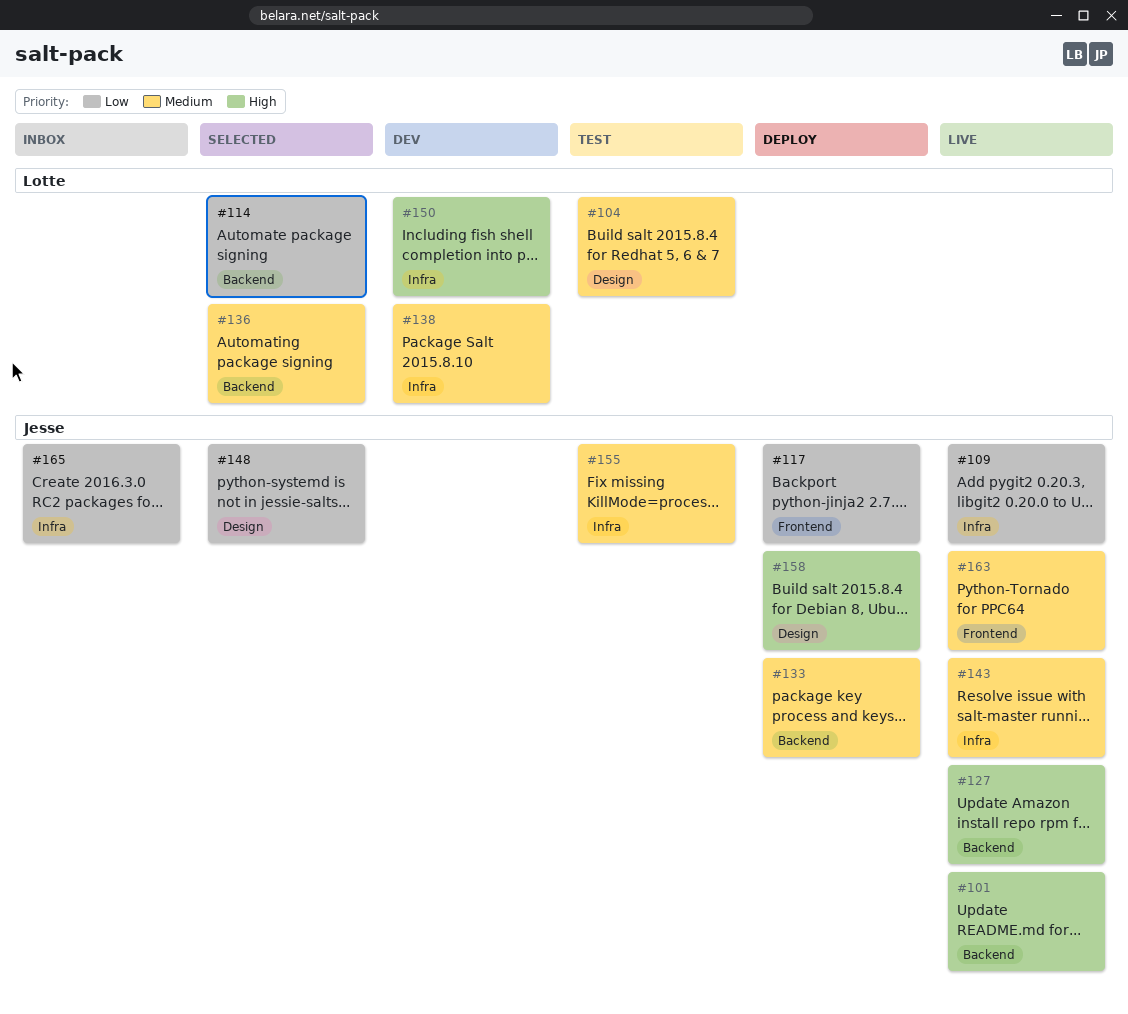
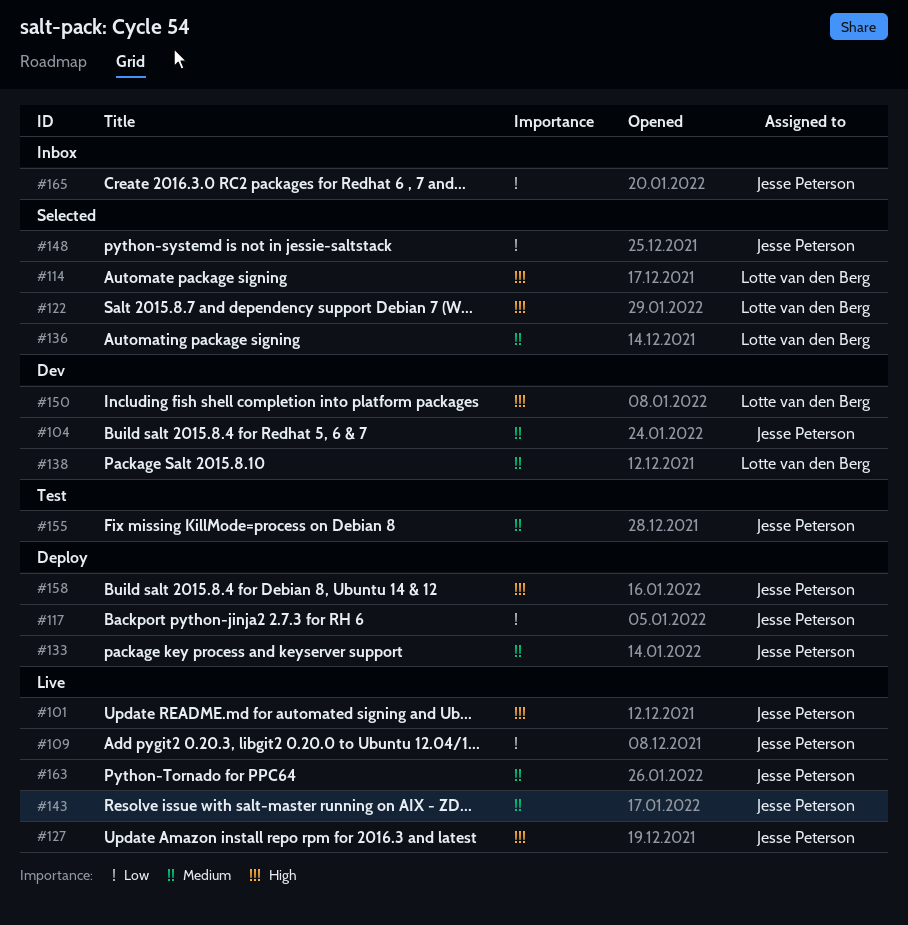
#104, status: Test -> Dev
#104, owner: Lotte van den Berg -> Jesse Peterson
#114, priority: Low -> High
#122: none -> present

